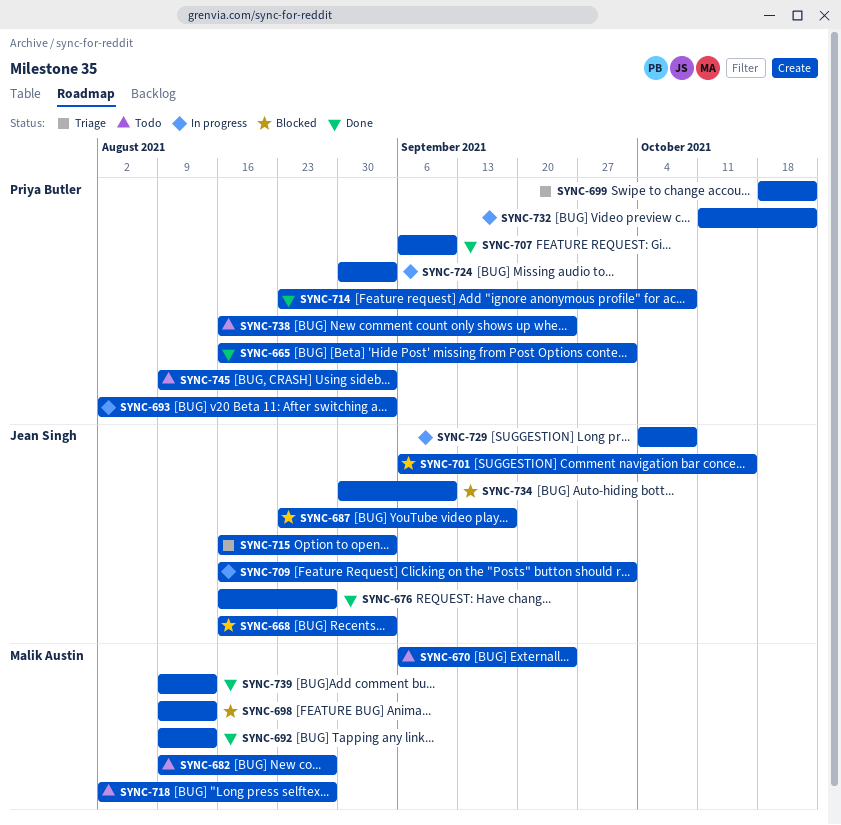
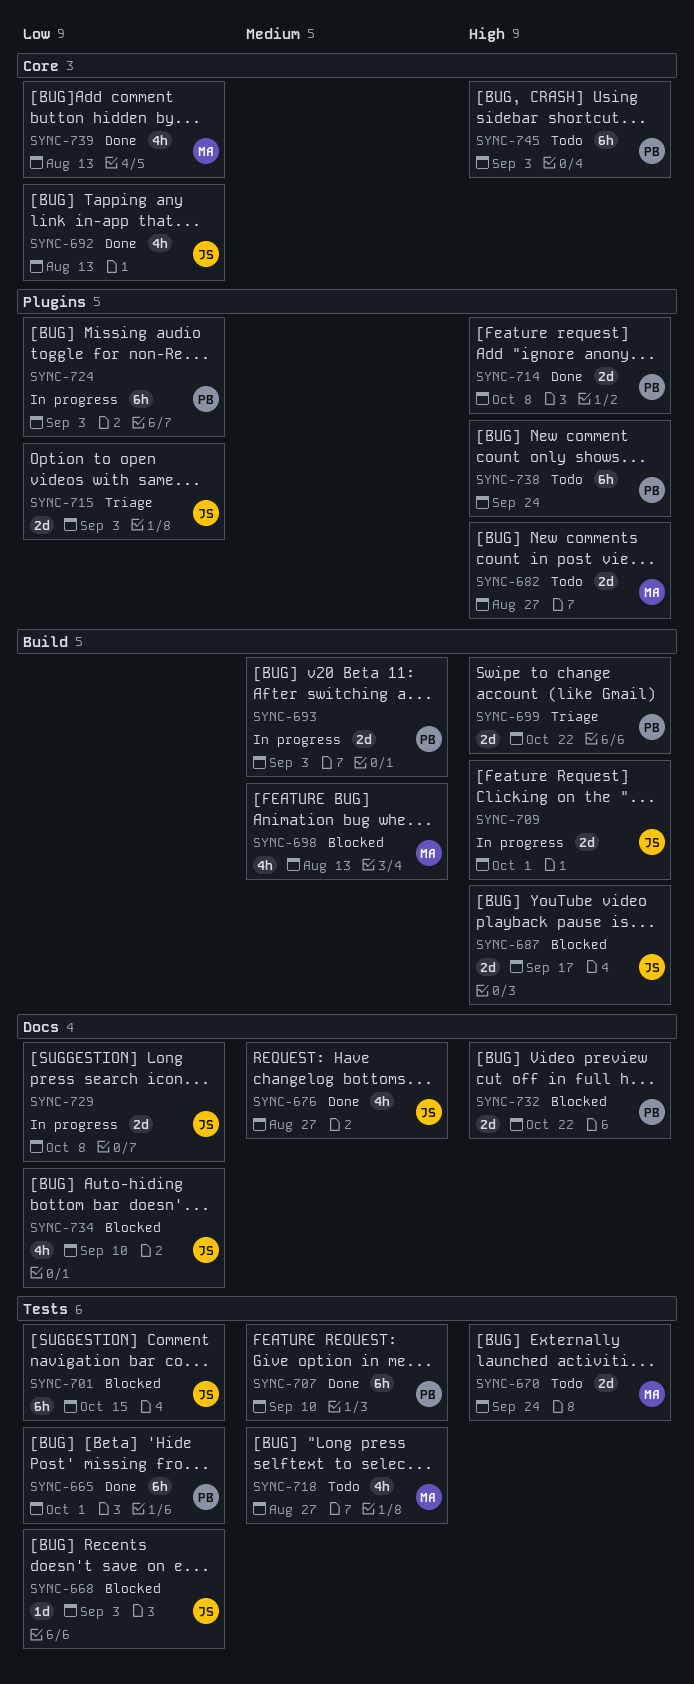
SYNC-692, owner: Malik Austin -> Jean Singh
SYNC-732, status: In progress -> Blocked

